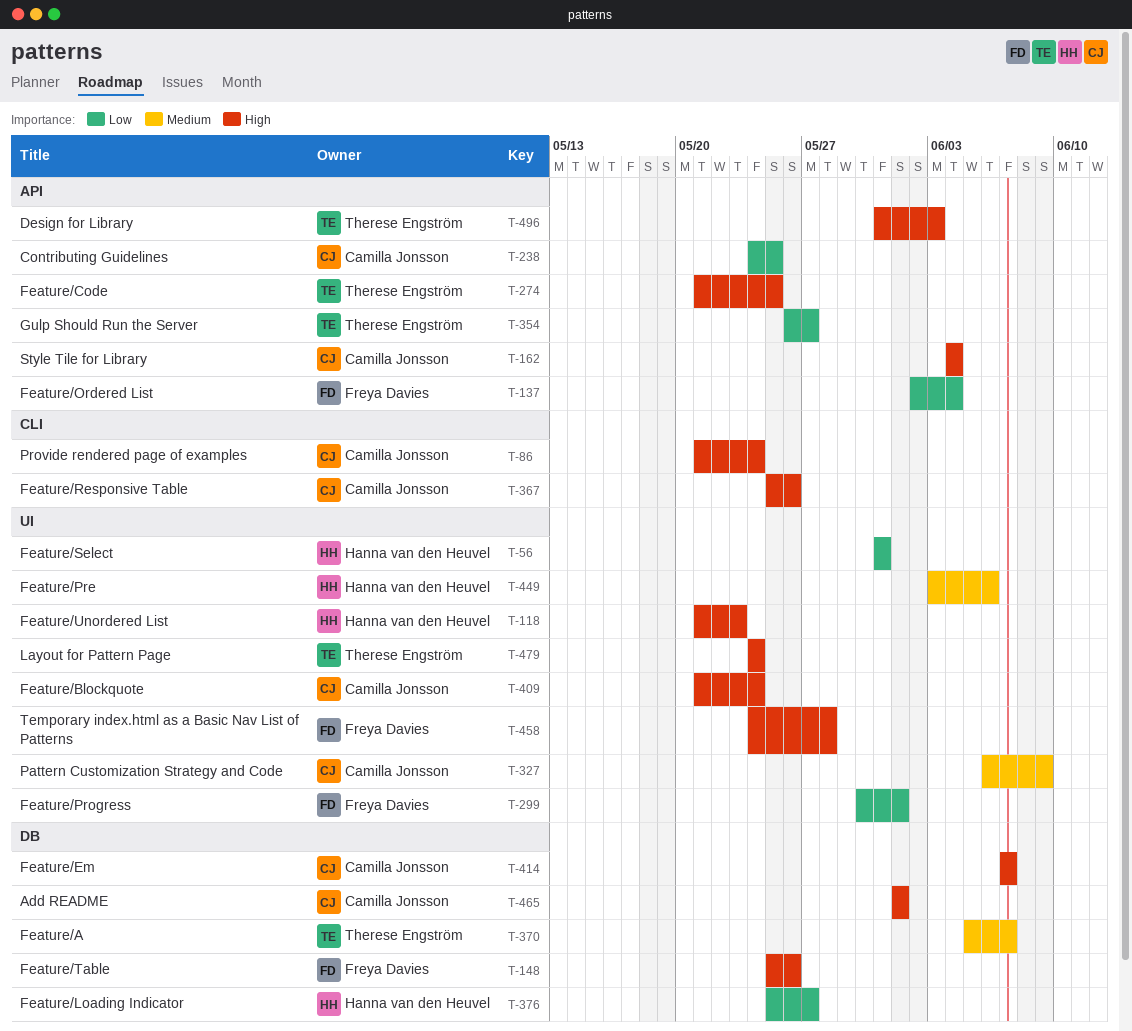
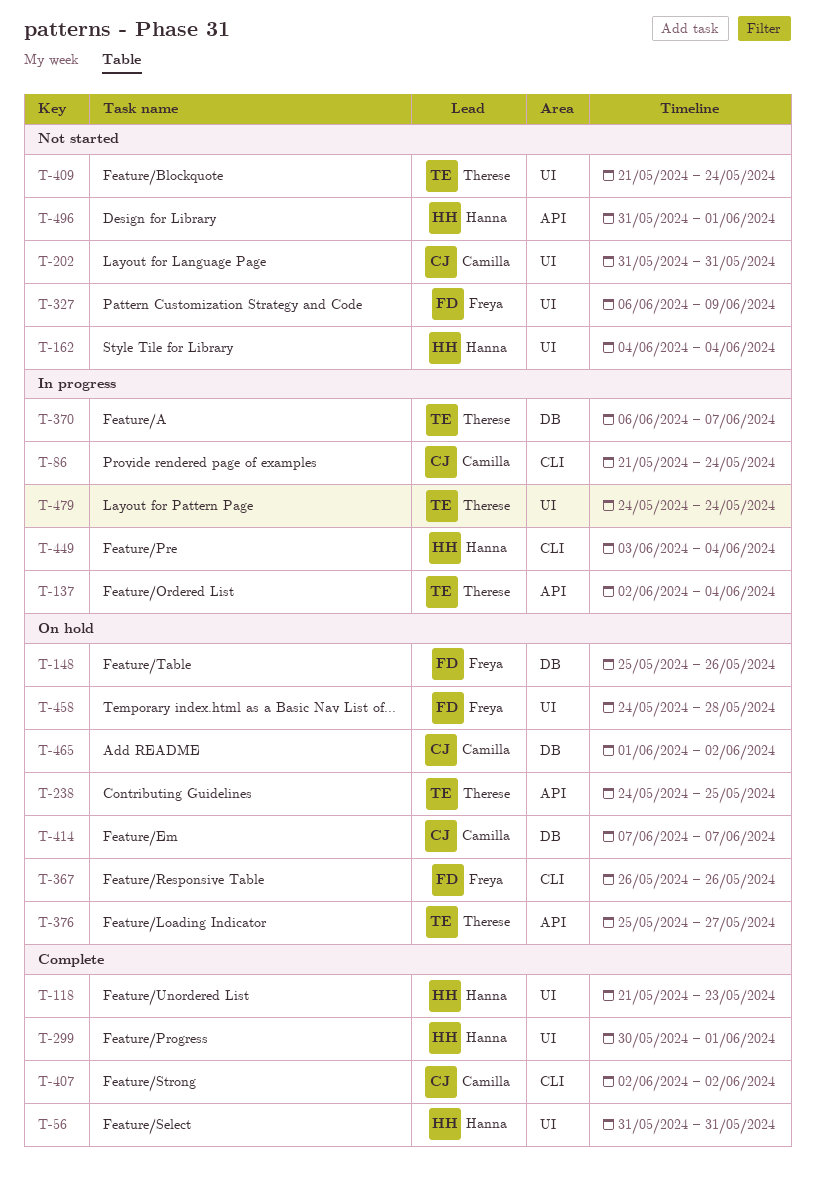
T-137, owner: Freya Davies -> Therese Engström
T-162, owner: Camilla Jonsson -> Hanna van den Heuvel
T-162, label: API -> UI
T-202: none -> present
T-238, owner: Camilla Jonsson -> Therese Engström
T-274: present -> none
T-299, owner: Freya Davies -> Hanna van den Heuvel
T-327, owner: Camilla Jonsson -> Freya Davies
T-354: present -> none
T-367, owner: Camilla Jonsson -> Freya Davies
T-367, start: May 25 -> May 26
T-370, start: Jun 5 -> Jun 6
T-376, owner: Hanna van den Heuvel -> Therese Engström
T-376, label: DB -> API
T-407: none -> present
T-409, owner: Camilla Jonsson -> Therese Engström
T-449, label: UI -> CLI
T-449, due: Jun 6 -> Jun 4
T-465, due: Jun 1 -> Jun 2
T-496, owner: Therese Engström -> Hanna van den Heuvel
T-496, due: Jun 3 -> Jun 1

